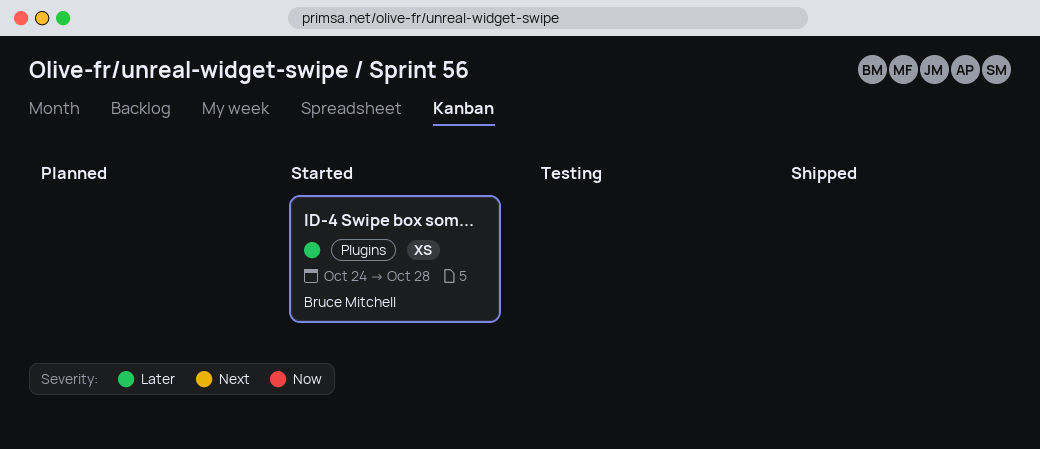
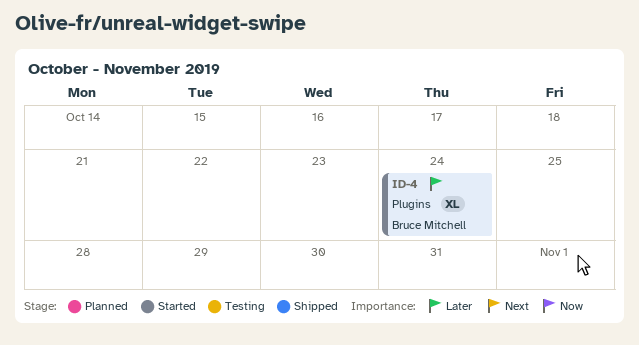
ID-4, estimate: XS -> XL
ID-4, due: Oct 28 -> Oct 24

